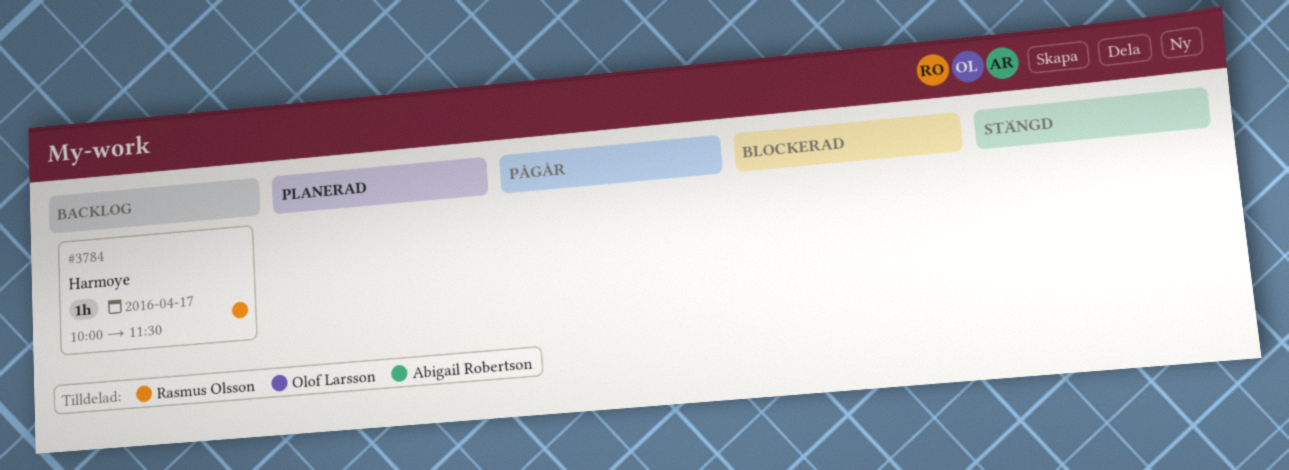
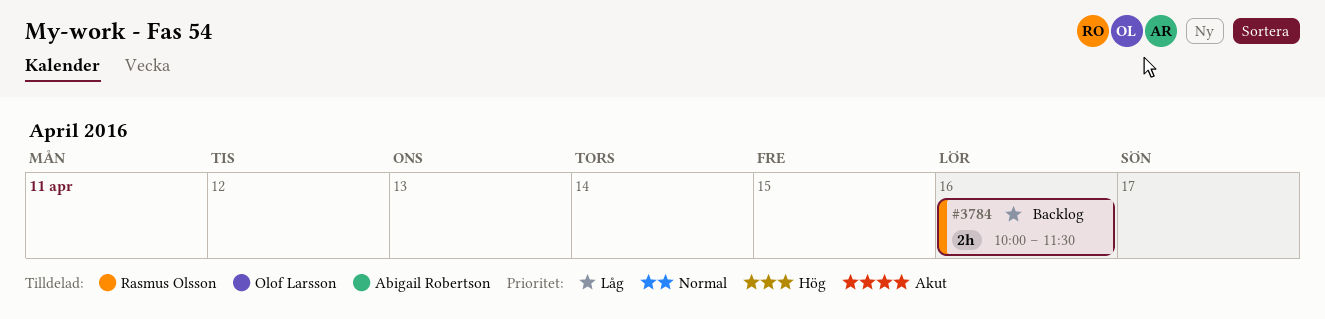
#3784, estimate: 1h -> 2h
#3784, day: Apr 17 -> Apr 16

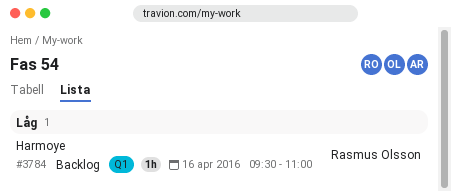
#3784, estimate: 2h -> 1h
#3784, begins: 10:00 -> 09:30
#3784, ends: 11:30 -> 11:00

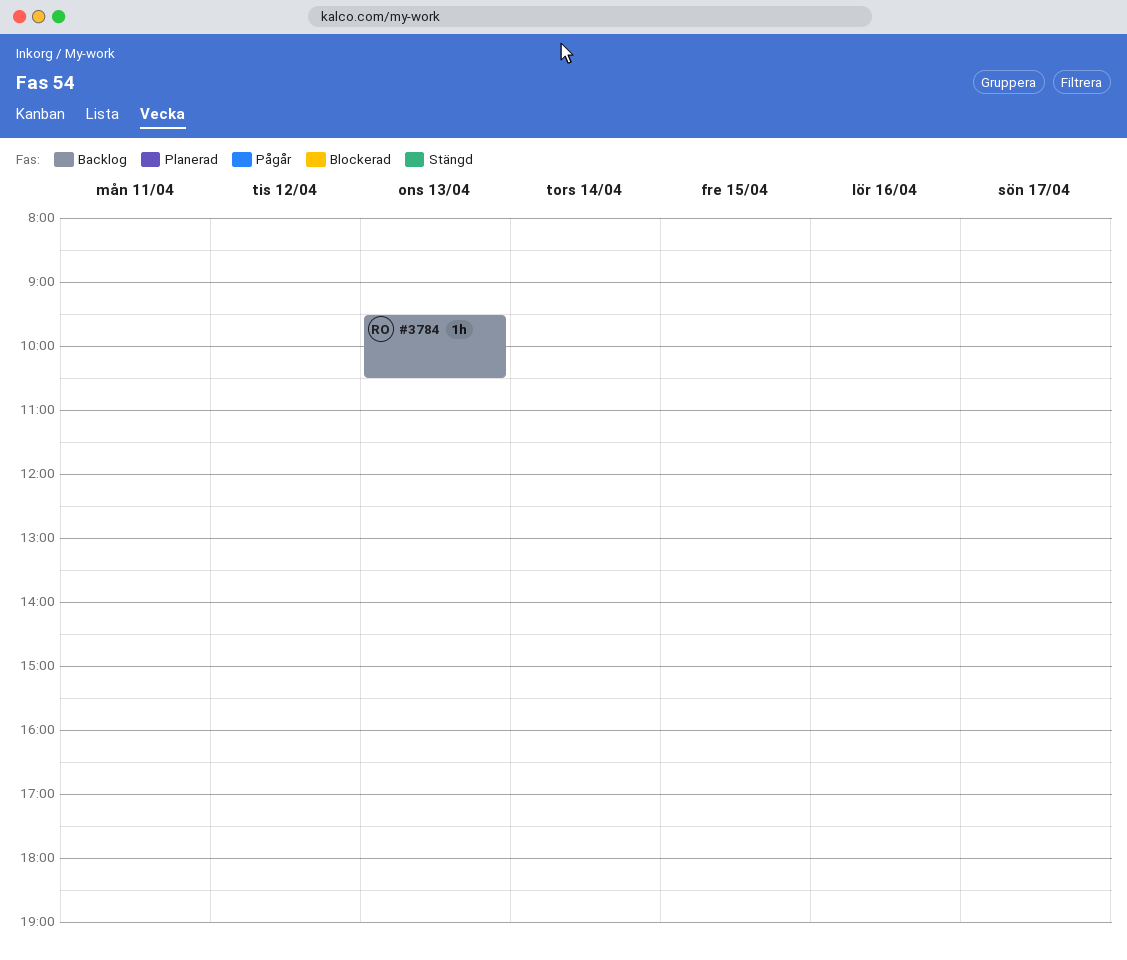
#3784, day: Apr 16 -> Apr 13
#3784, ends: 11:00 -> 10:30

